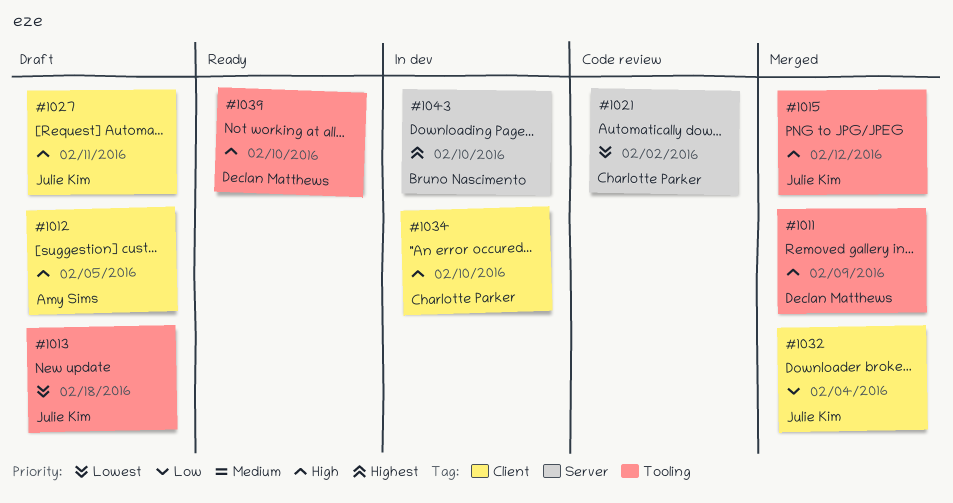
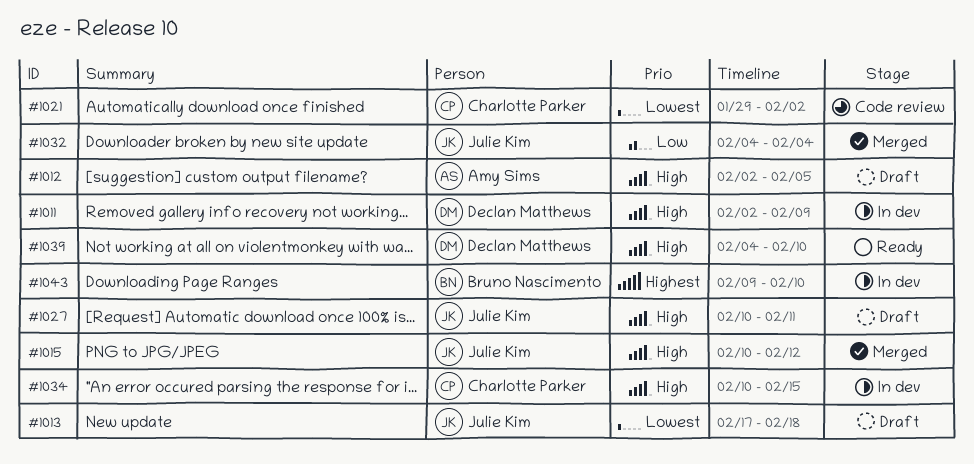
#1011, status: Merged -> In dev
#1034, due: Feb 10 -> Feb 15

